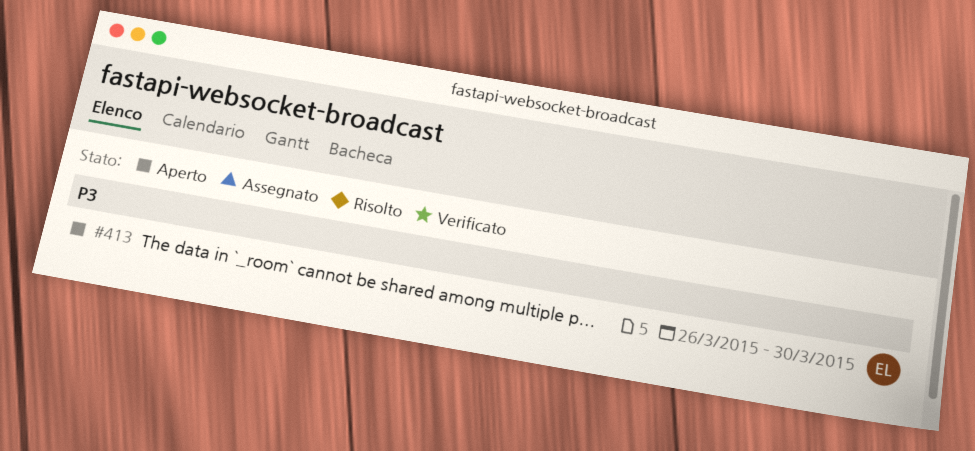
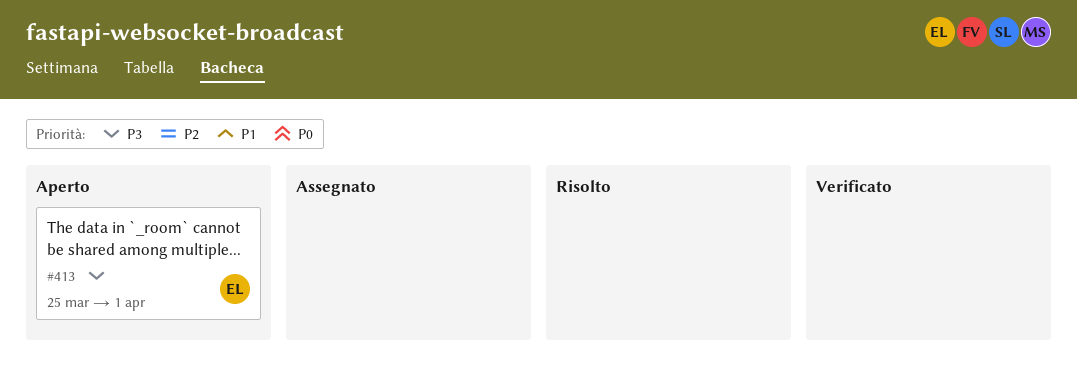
#413, start: Mar 26 -> Mar 25
#413, due: Mar 30 -> Apr 1

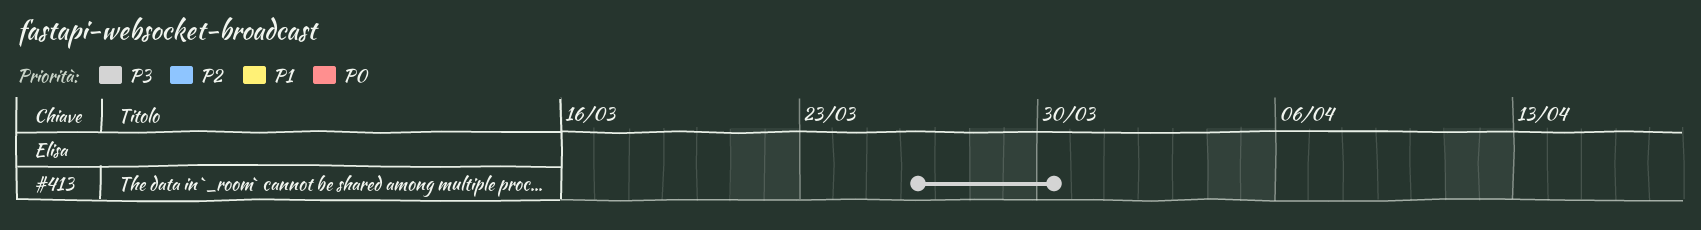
#413, start: Mar 25 -> Mar 26
#413, due: Apr 1 -> Mar 30

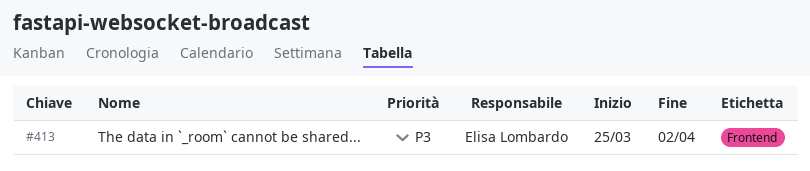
#413, start: Mar 26 -> Mar 25
#413, due: Mar 30 -> Apr 2

